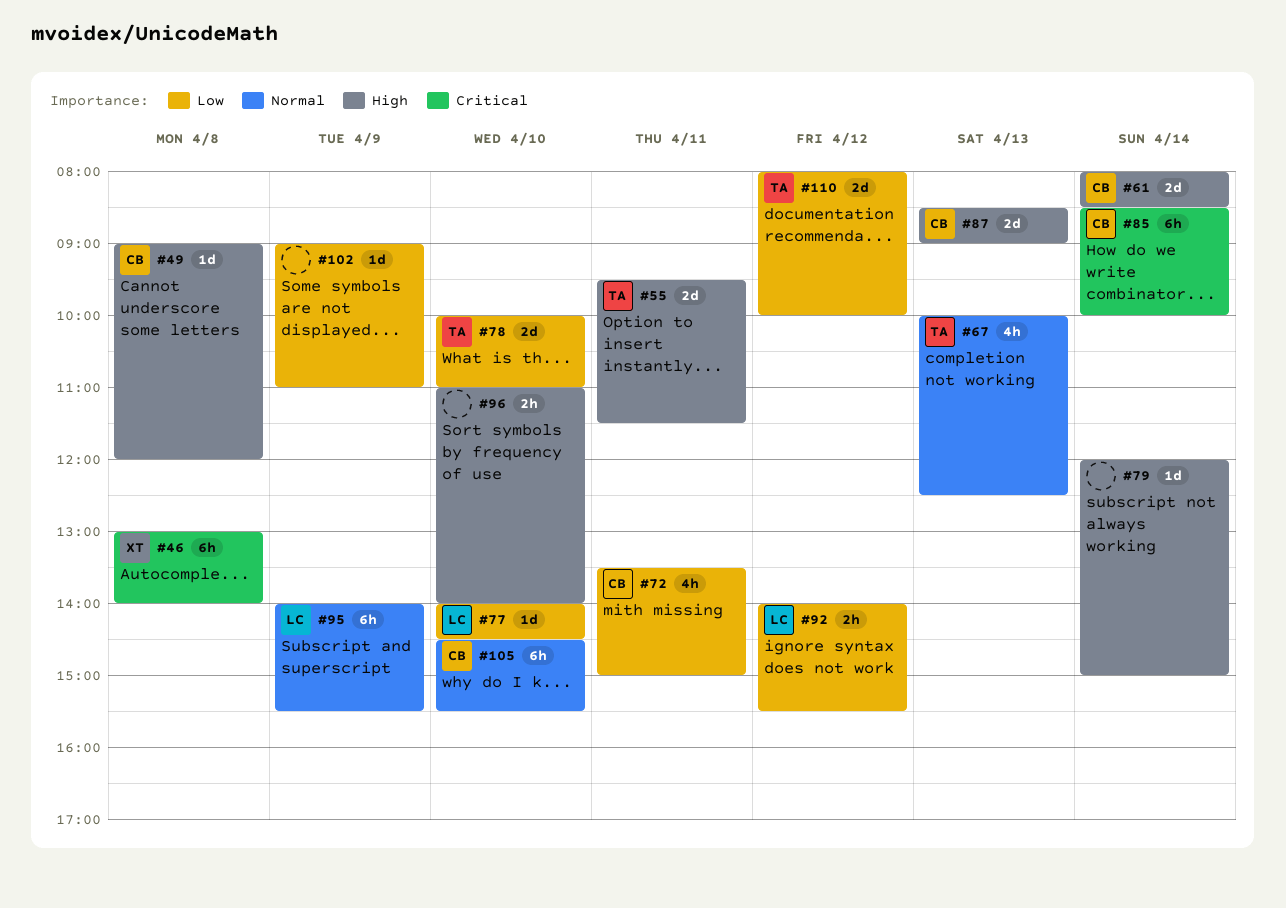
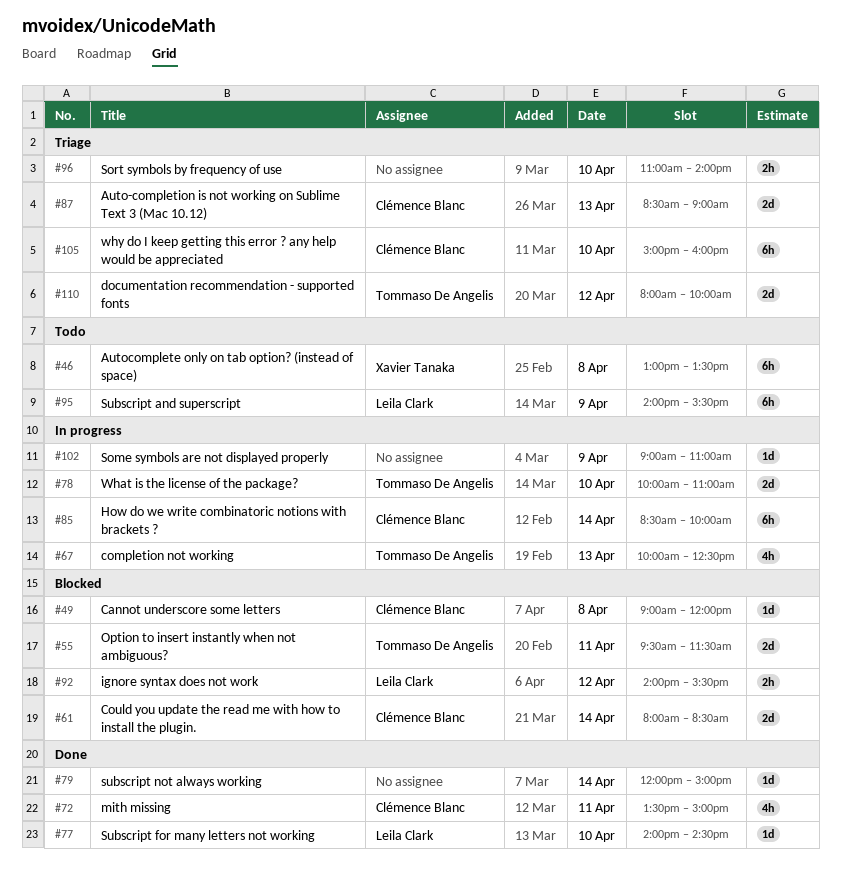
#46, ends: 14:00 -> 13:30
#105, begins: 14:30 -> 15:00
#105, ends: 15:30 -> 16:00

